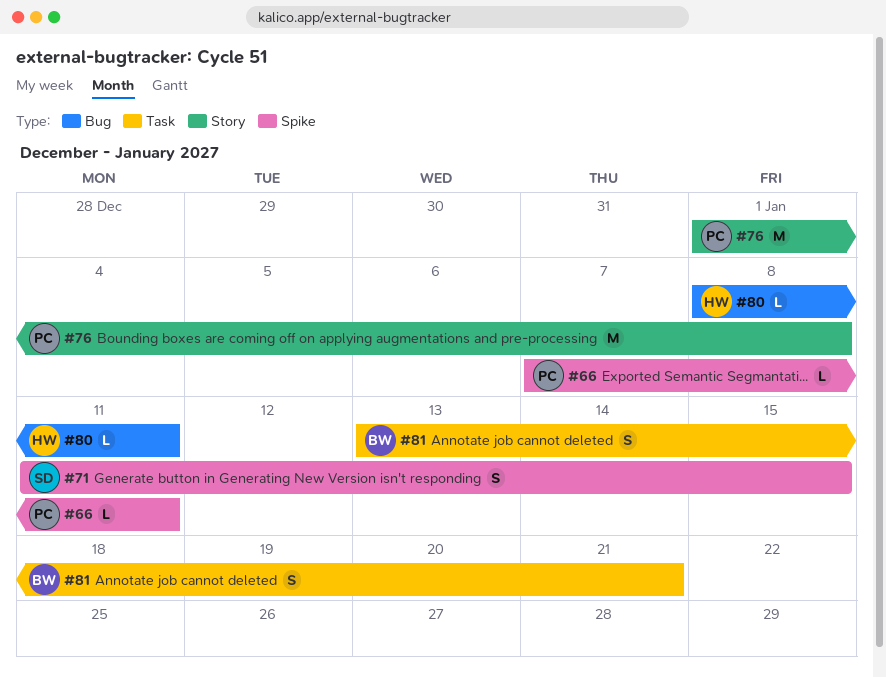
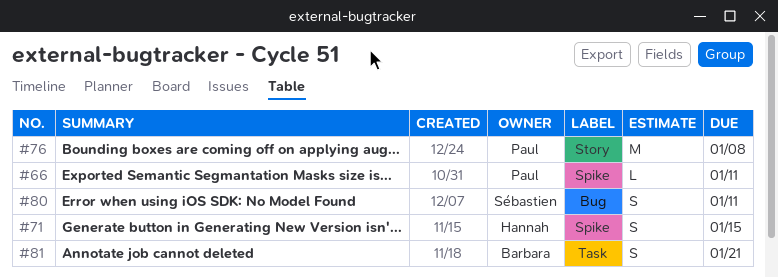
#71, owner: Sébastien -> Hannah
#80, owner: Hannah -> Sébastien
#80, estimate: L -> S

